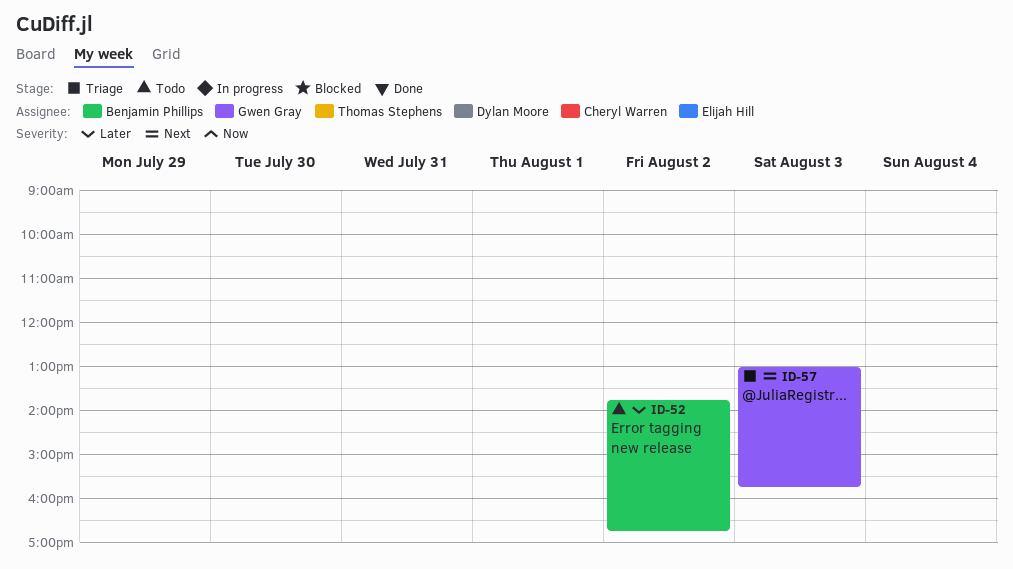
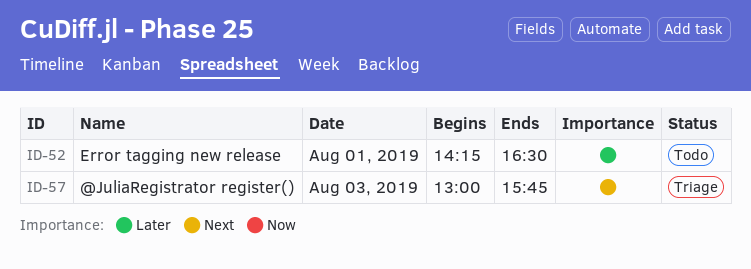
ID-52, day: Aug 2 -> Aug 1
ID-52, begins: 13:45 -> 14:15
ID-52, ends: 16:45 -> 16:30

